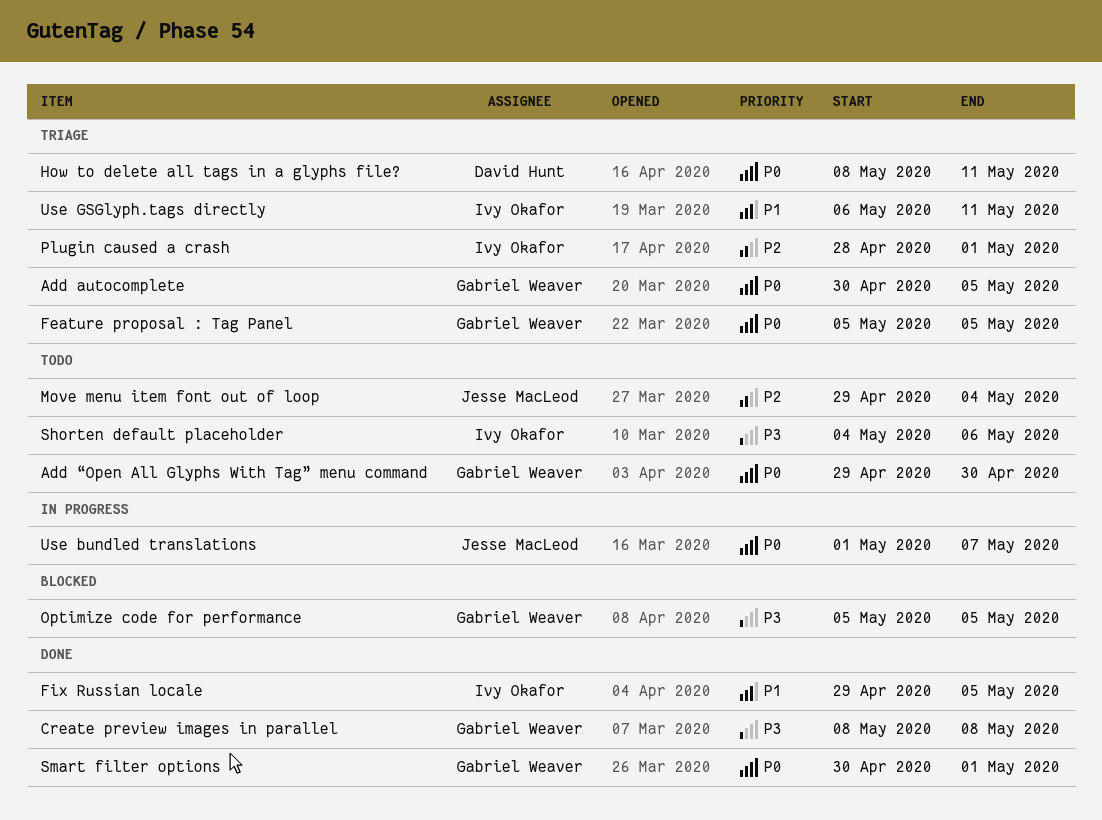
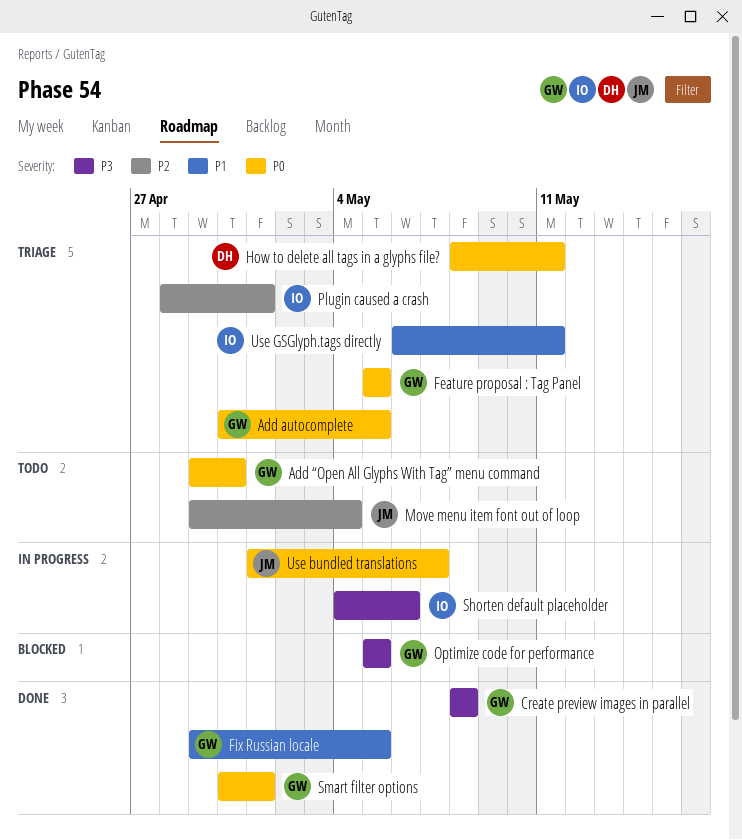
Fix Russian locale, owner: Ivy Okafor -> Gabriel Weaver
Shorten default placeholder, status: Todo -> In progress

